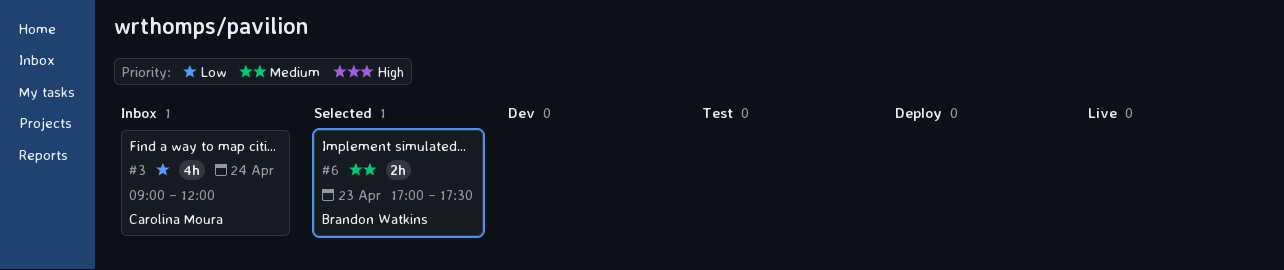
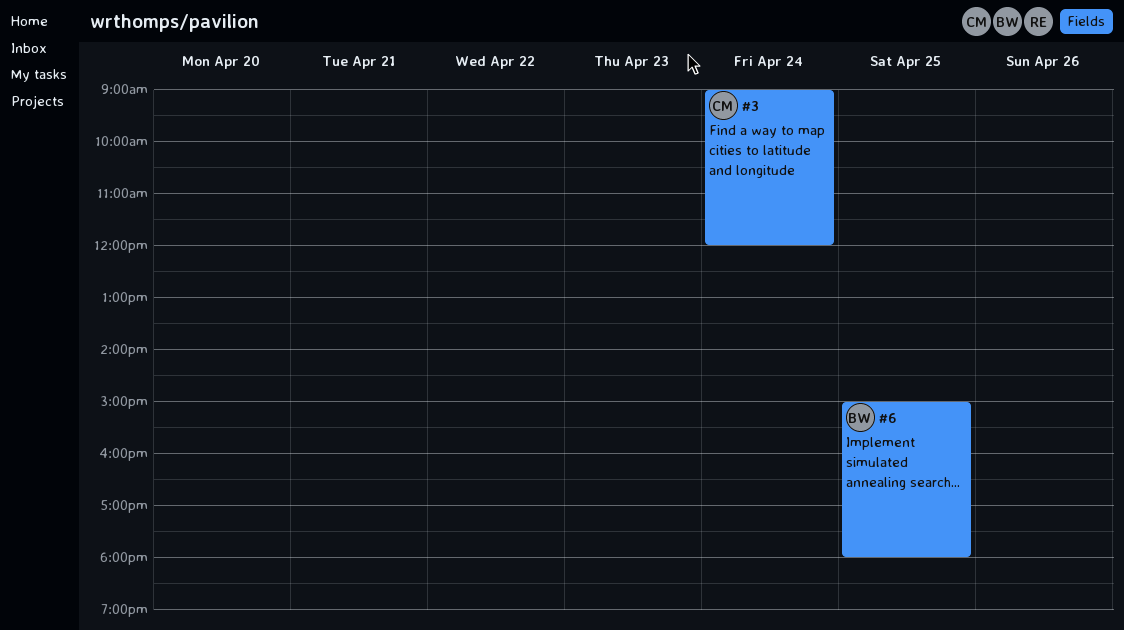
#6, day: Apr 23 -> Apr 25
#6, begins: 17:00 -> 15:00
#6, ends: 17:30 -> 18:00

